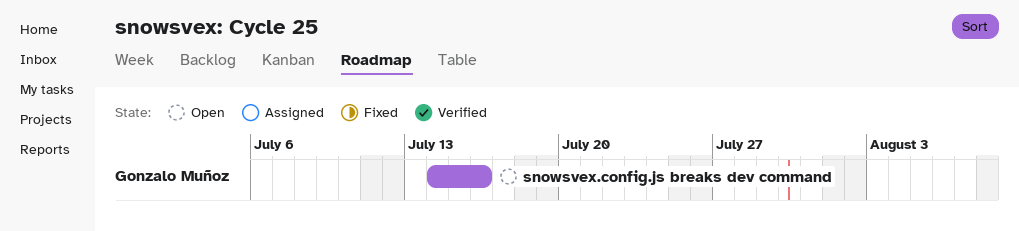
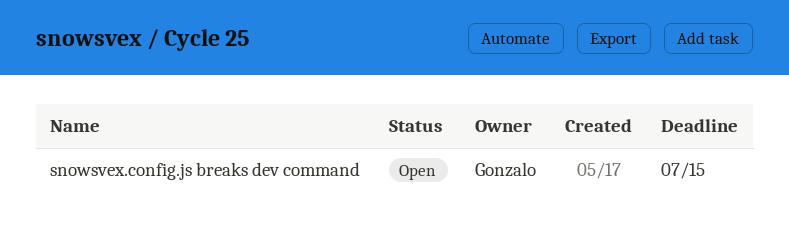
snowsvex.config.js breaks dev command, due: Jul 16 -> Jul 15

